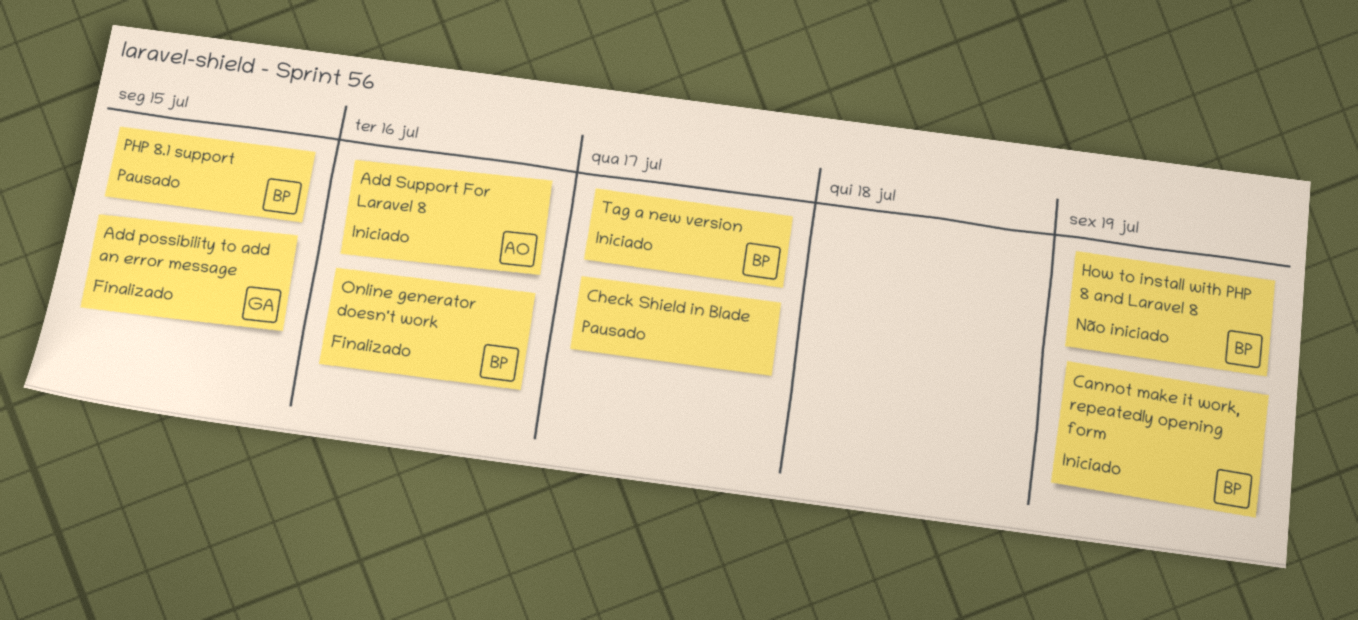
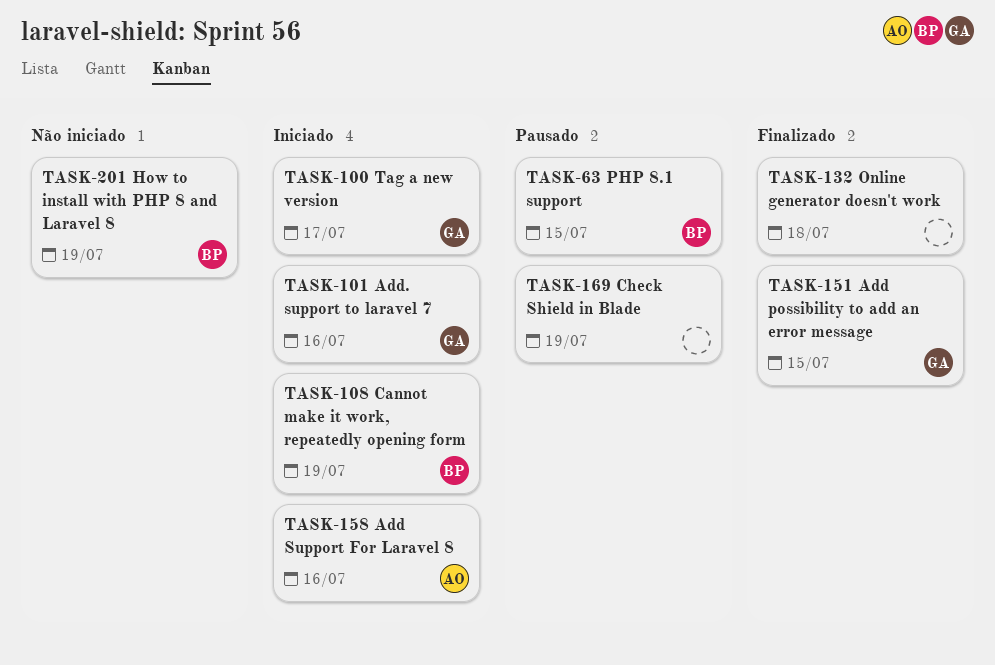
Add. support to laravel 7: none -> present
Check Shield in Blade, due: Jul 17 -> Jul 19
Online generator doesn't work, owner: BP -> none
Online generator doesn't work, due: Jul 16 -> Jul 18
Tag a new version, owner: BP -> GA

